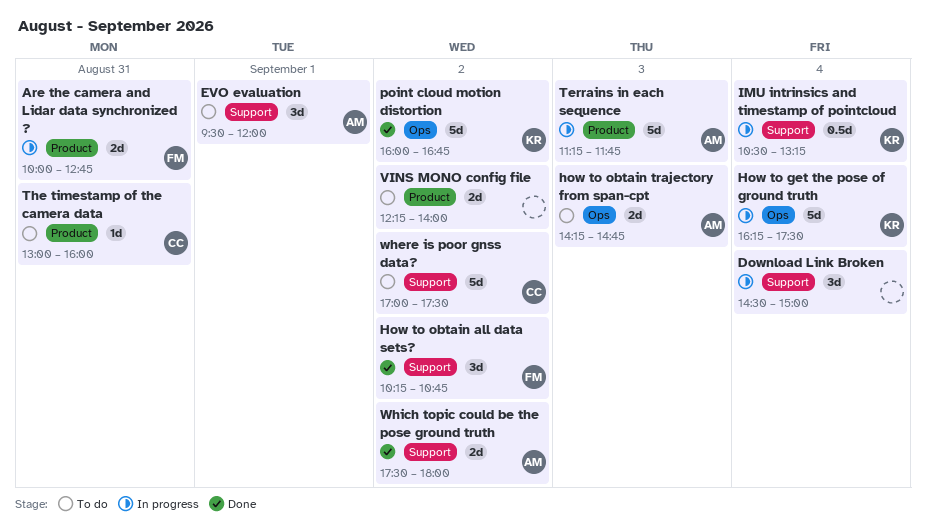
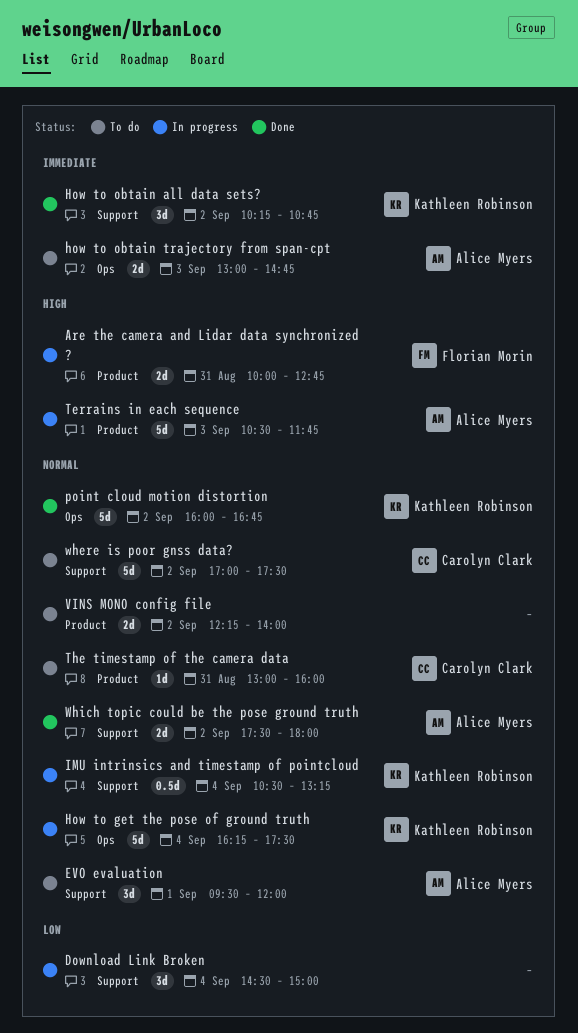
How to obtain all data sets?, owner: Florian Morin -> Kathleen Robinson
how to obtain trajectory from span-cpt, begins: 14:15 -> 13:00
Terrains in each sequence, begins: 11:15 -> 10:30

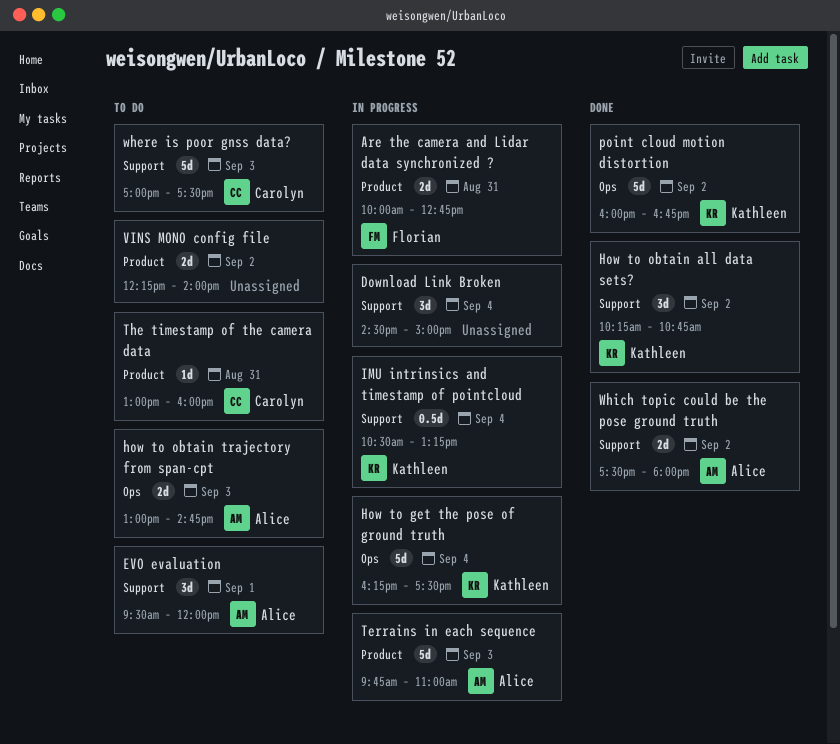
Terrains in each sequence, begins: 10:30 -> 09:45
Terrains in each sequence, ends: 11:45 -> 11:00
where is poor gnss data?, day: Sep 2 -> Sep 3

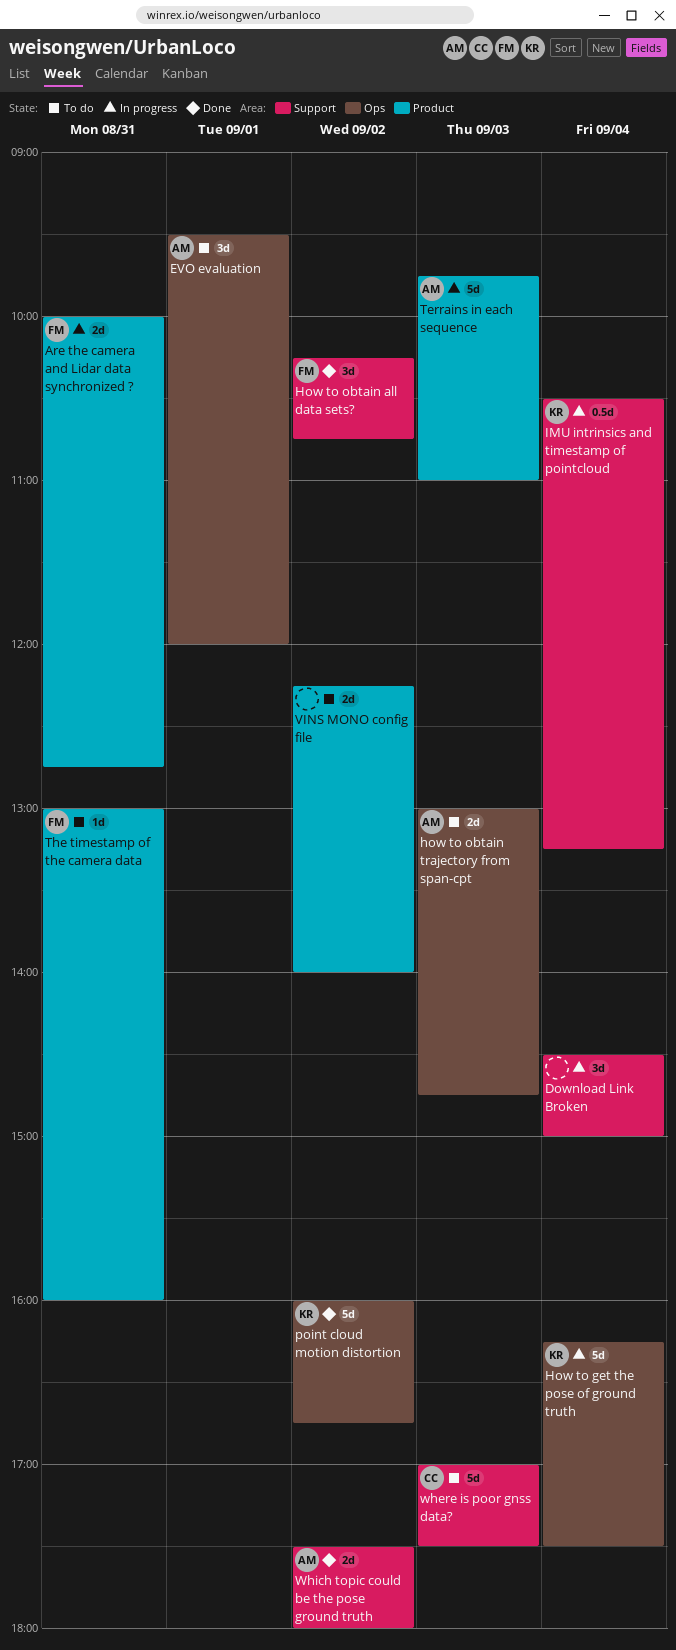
EVO evaluation, label: Support -> Ops
How to obtain all data sets?, owner: Kathleen -> Florian
The timestamp of the camera data, owner: Carolyn -> Florian

